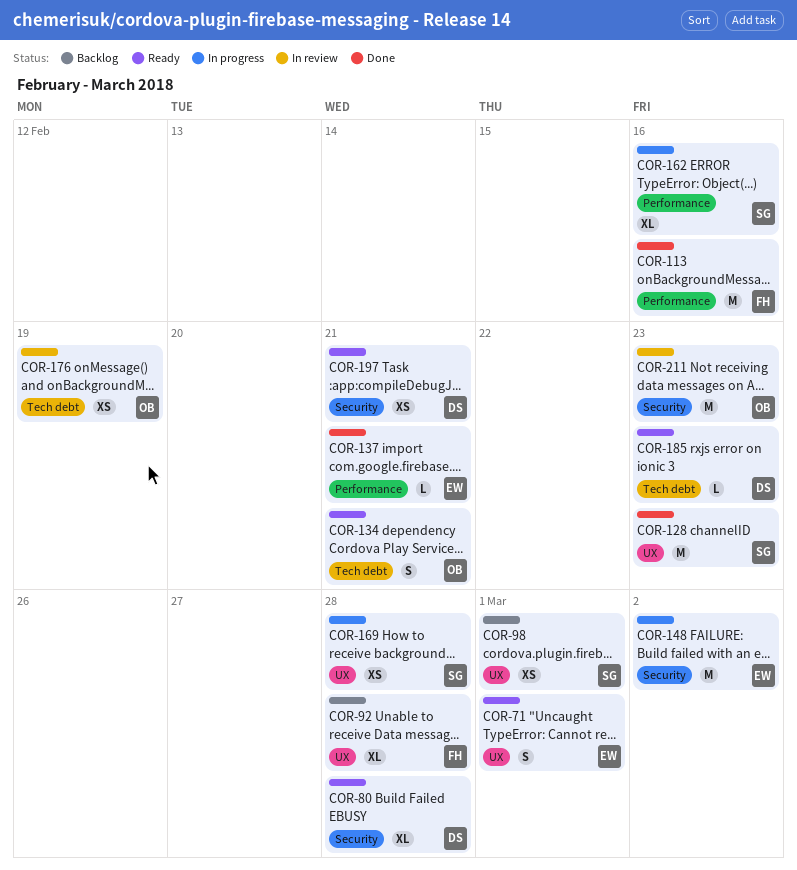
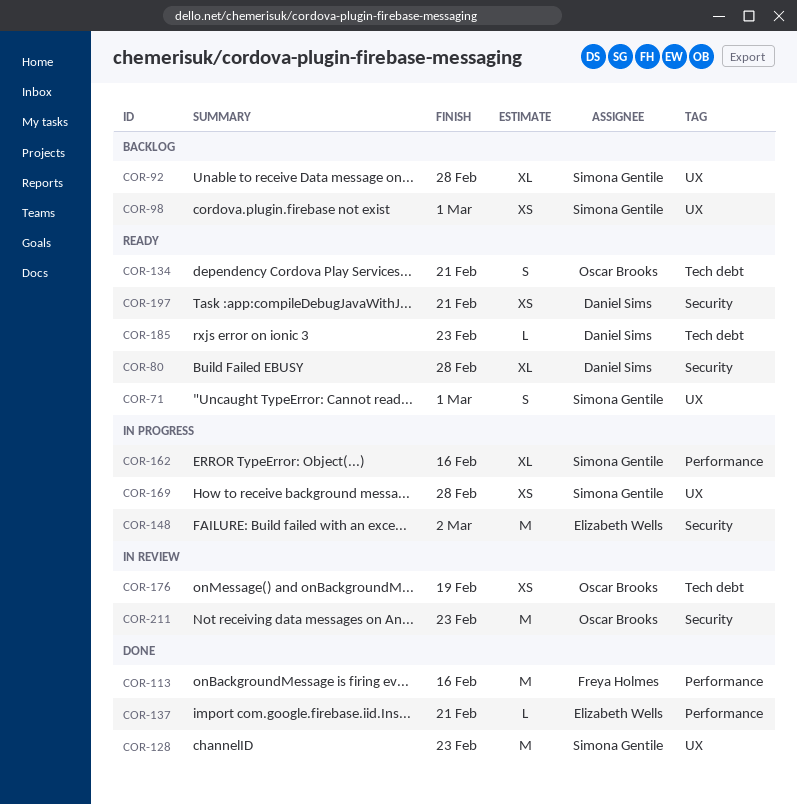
COR-71, owner: Elizabeth Wells -> Simona Gentile
COR-92, owner: Freya Holmes -> Simona Gentile

